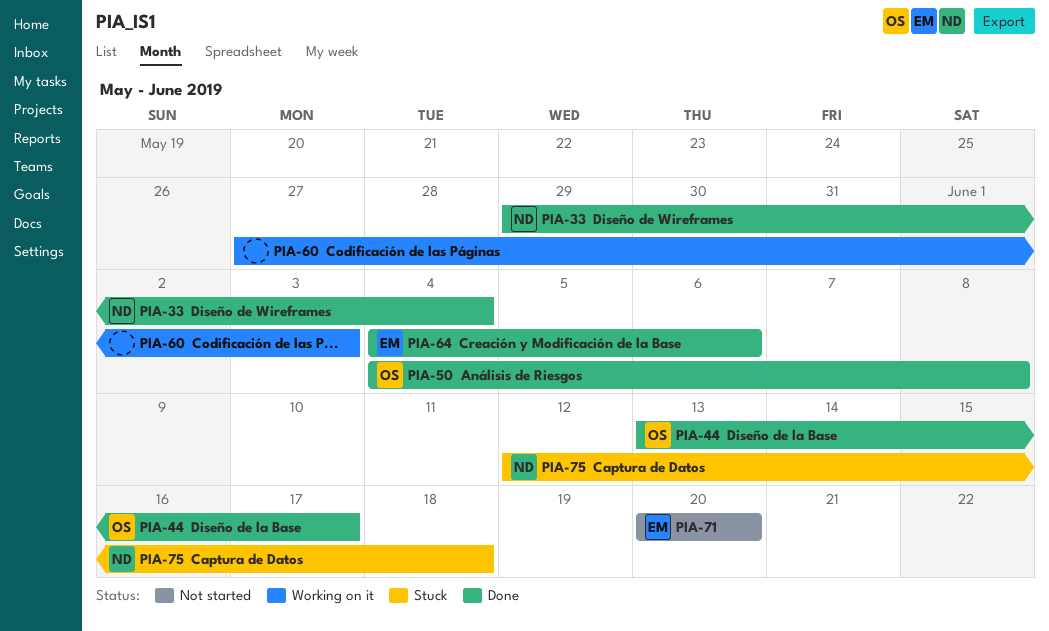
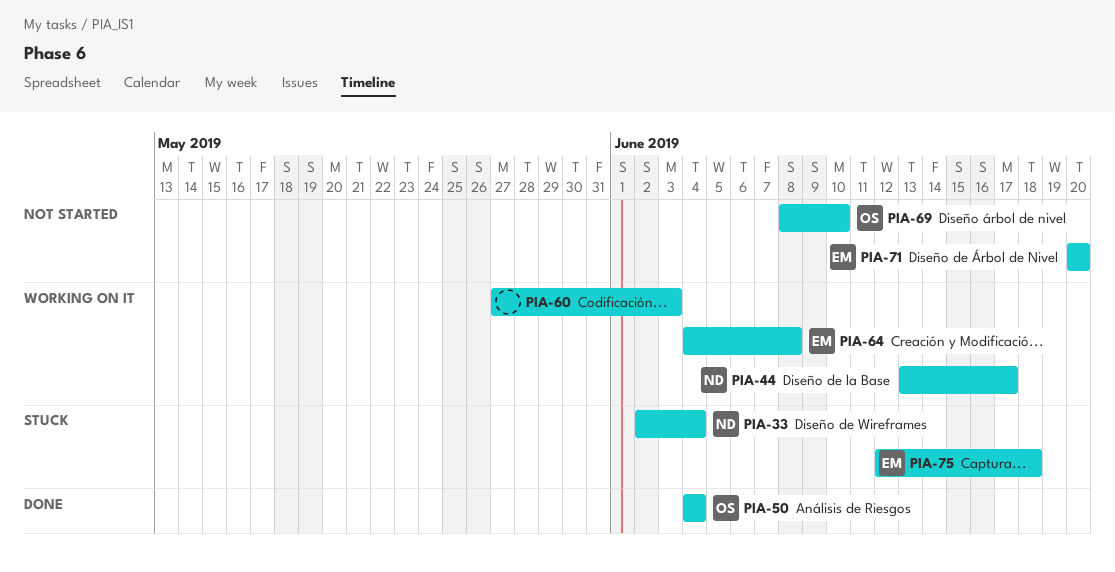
PIA-33, status: Done -> Stuck
PIA-33, start: May 29 -> Jun 2
PIA-44, status: Done -> Working on it
PIA-44, owner: OS -> ND
PIA-50, due: Jun 8 -> Jun 4
PIA-64, status: Done -> Working on it
PIA-64, due: Jun 6 -> Jun 8
PIA-69: none -> present
PIA-75, owner: ND -> EM

